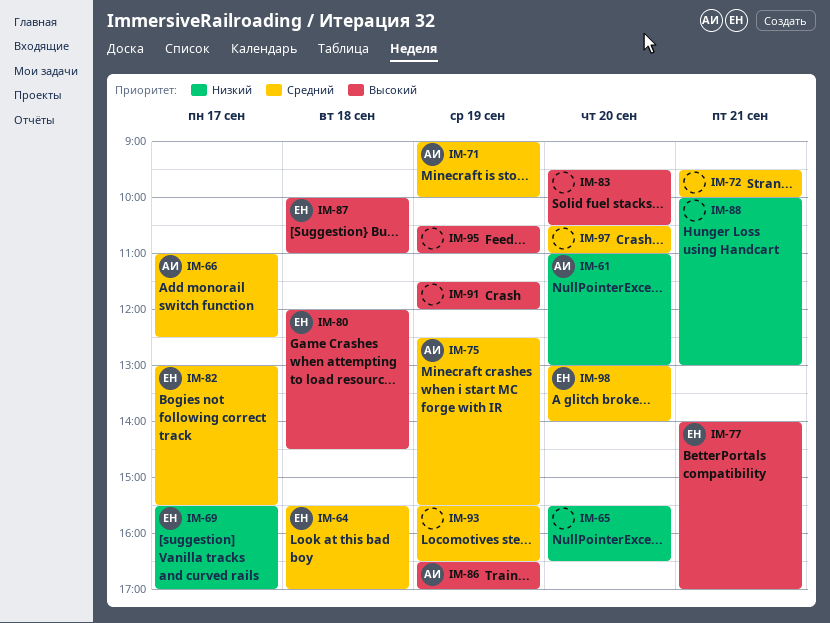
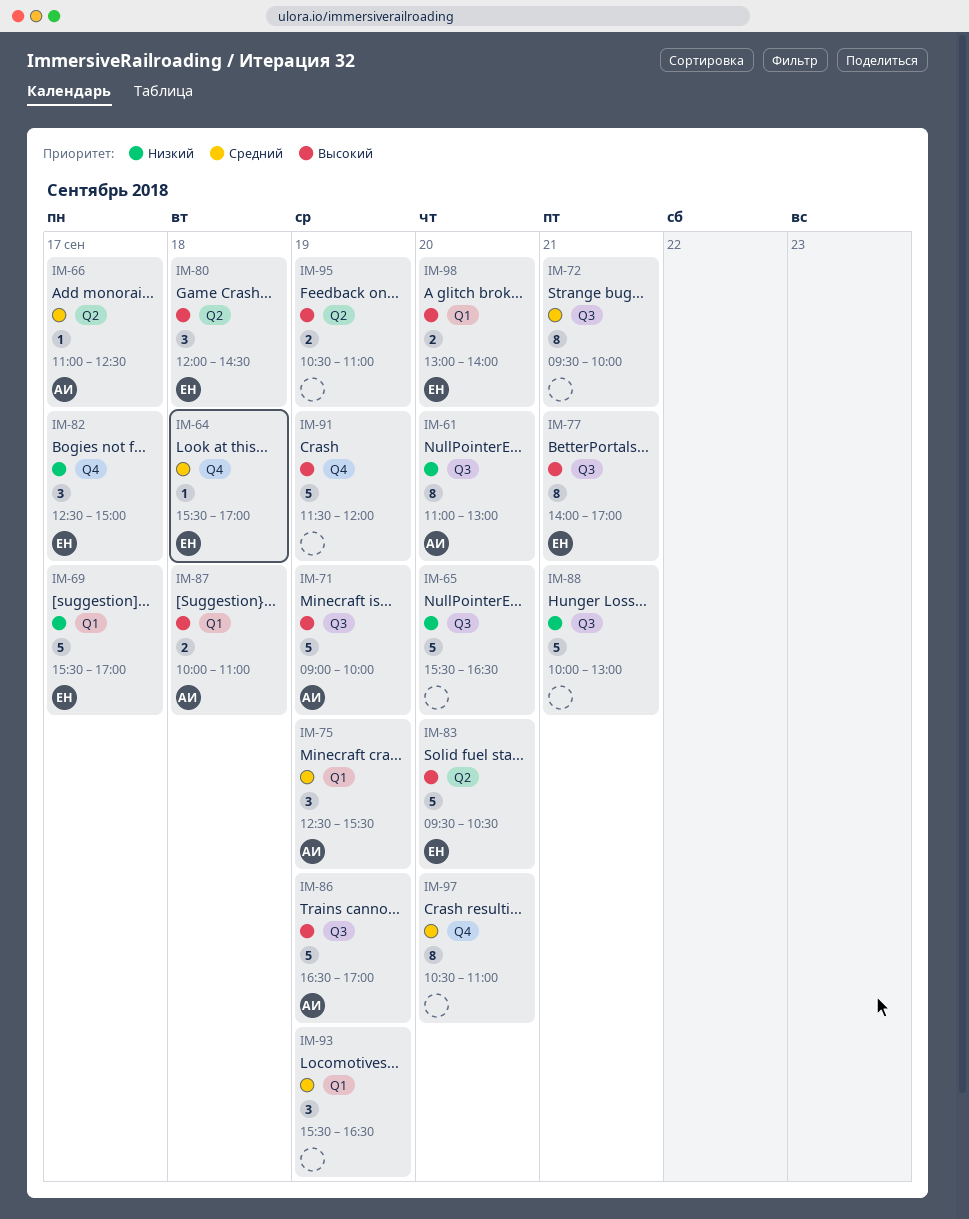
IM-71, priority: Средний -> Высокий
IM-82, priority: Средний -> Низкий
IM-82, begins: 13:00 -> 12:30
IM-82, ends: 15:30 -> 15:00
IM-83, owner: none -> ЕН
IM-87, owner: ЕН -> АИ
IM-98, priority: Средний -> Высокий

